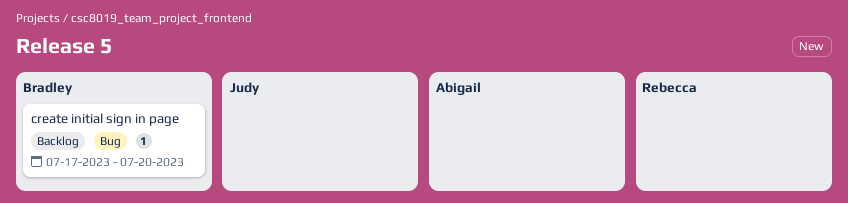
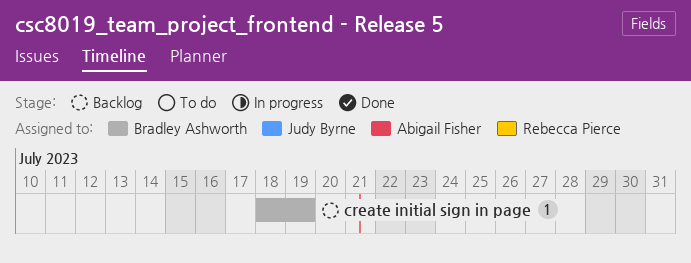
create initial sign in page, start: Jul 17 -> Jul 18
create initial sign in page, due: Jul 20 -> Jul 19

